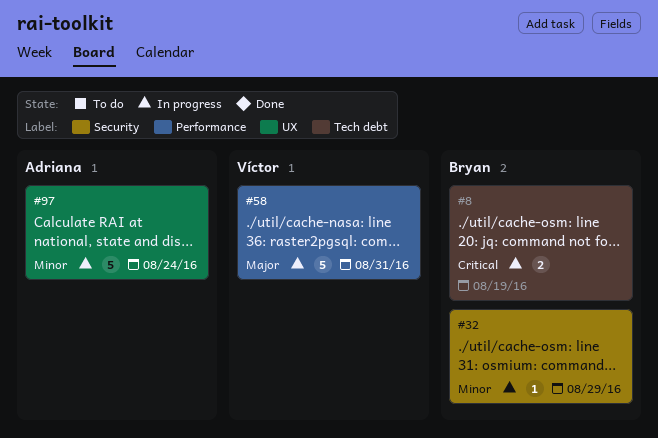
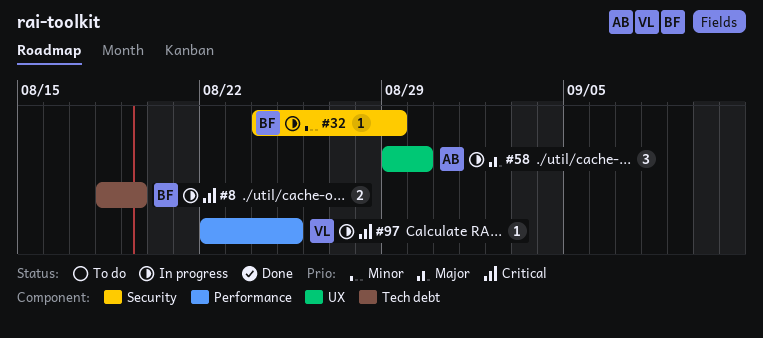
#58, owner: Víctor -> Adriana
#58, label: Performance -> UX
#58, estimate: 5 -> 3
#58, due: Aug 31 -> Aug 30
#97, owner: Adriana -> Víctor
#97, priority: Minor -> Critical
#97, label: UX -> Performance
#97, estimate: 5 -> 1
#97, due: Aug 24 -> Aug 25

